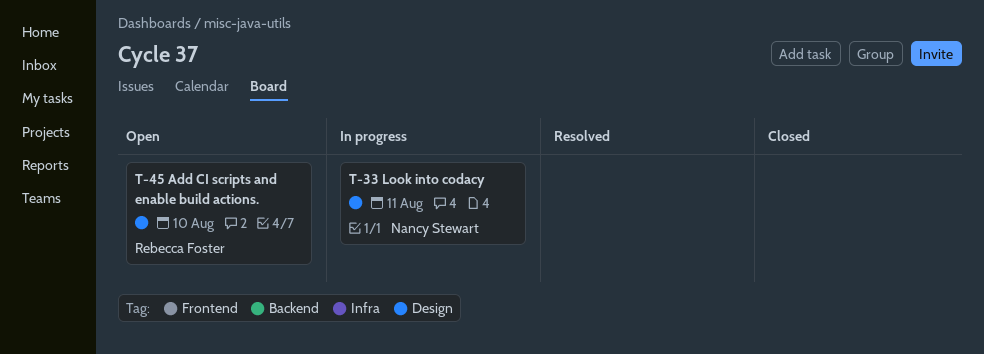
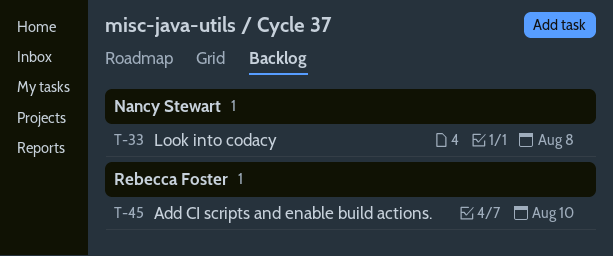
T-33, due: Aug 11 -> Aug 8

